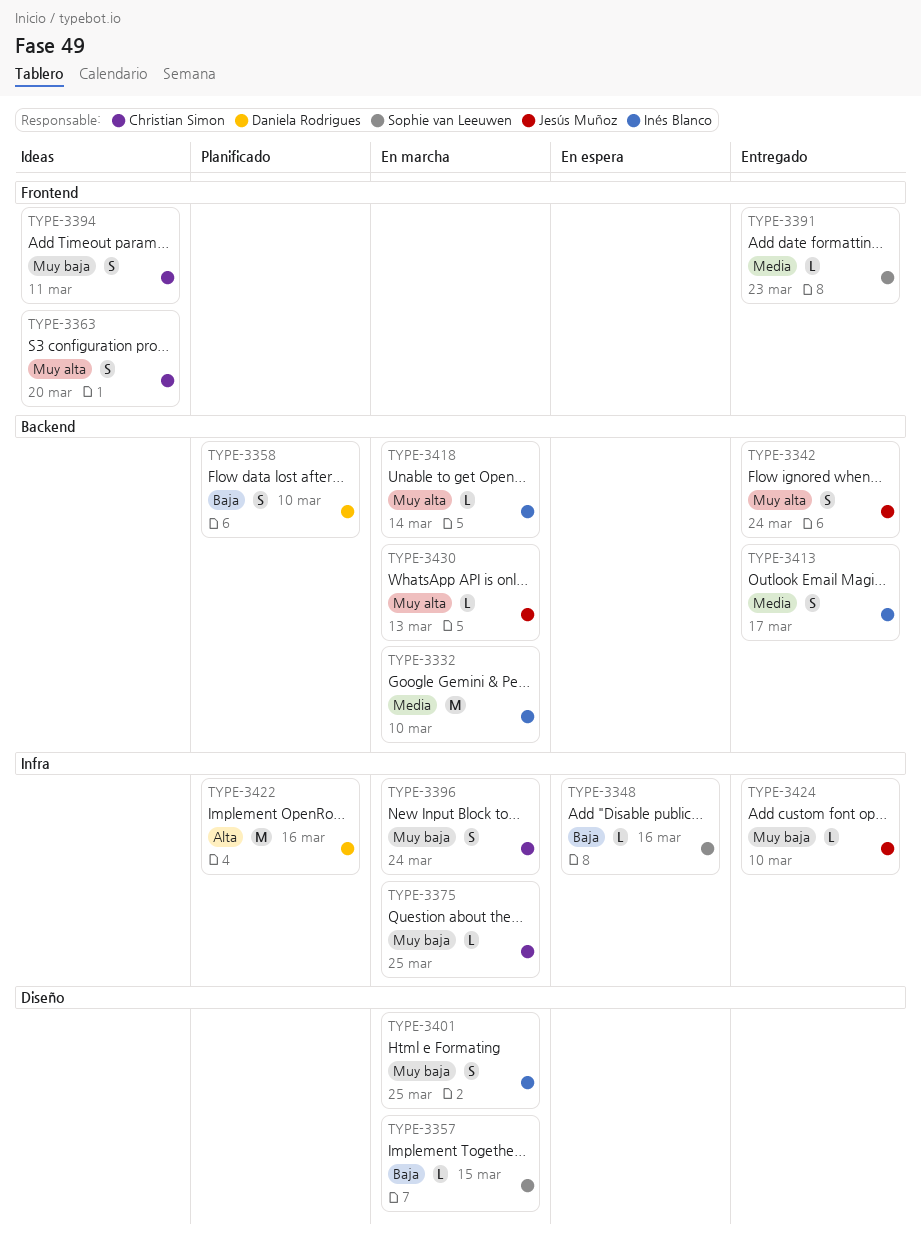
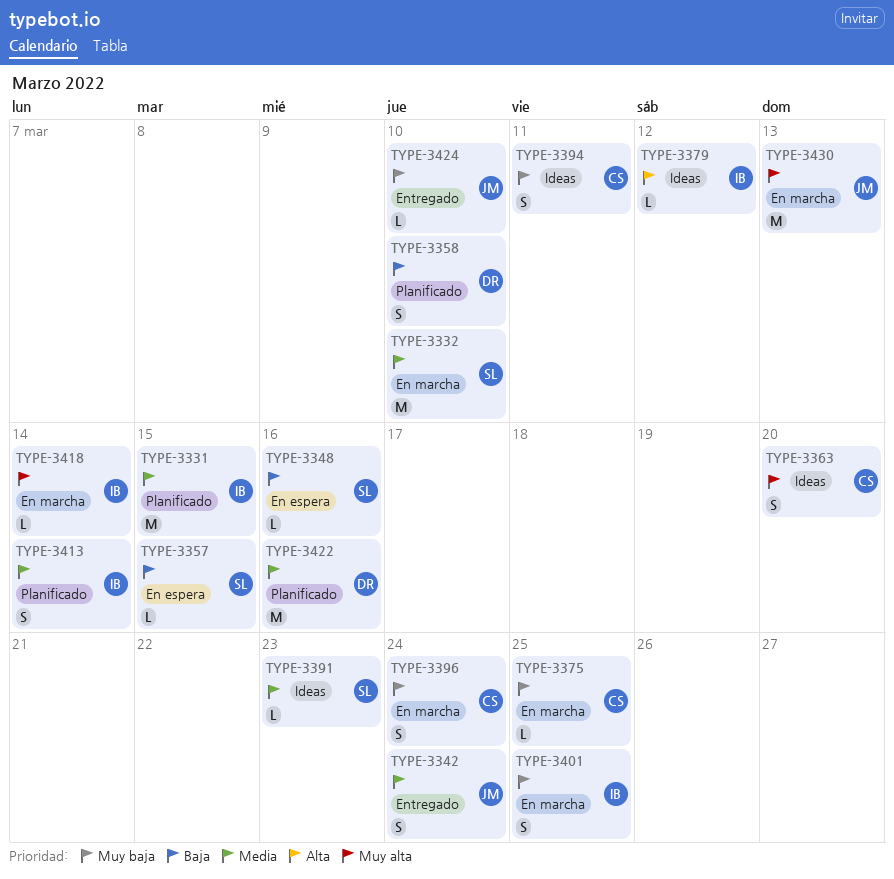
TYPE-3331: none -> present
TYPE-3332, owner: Inés Blanco -> Sophie van Leeuwen
TYPE-3342, priority: Muy alta -> Media
TYPE-3357, status: En marcha -> En espera
TYPE-3379: none -> present
TYPE-3391, status: Entregado -> Ideas
TYPE-3413, status: Entregado -> Planificado
TYPE-3413, due: Mar 17 -> Mar 14
TYPE-3422, priority: Alta -> Media
TYPE-3430, estimate: L -> M

